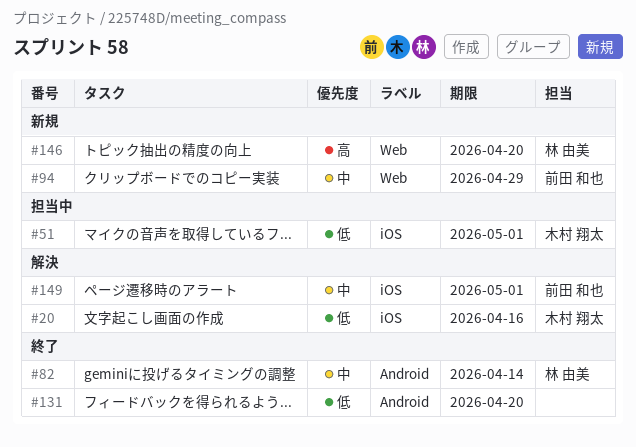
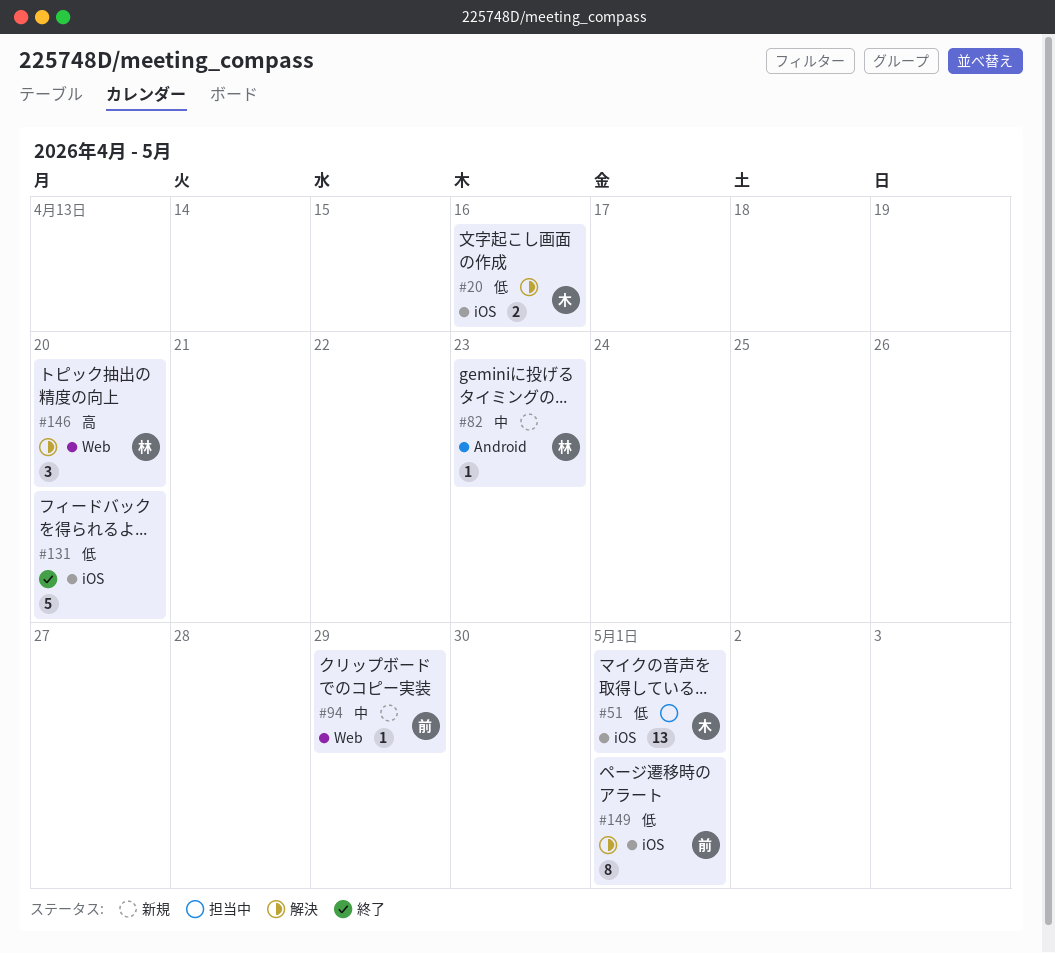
#82, status: 終了 -> 新規
#82, due: Apr 14 -> Apr 23
#131, label: Android -> iOS
#146, status: 新規 -> 解決
#149, priority: 中 -> 低

